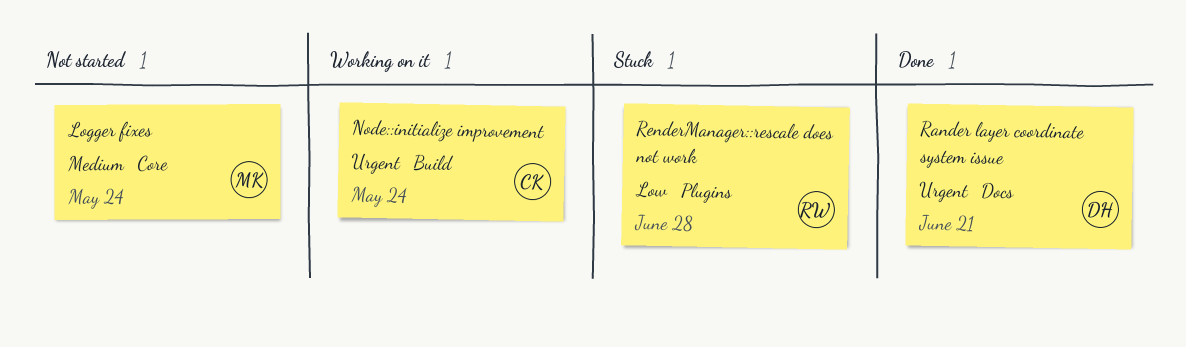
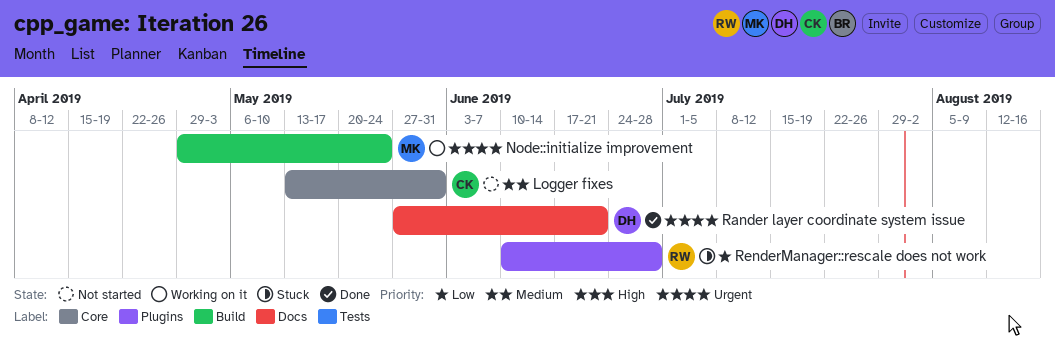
Logger fixes, owner: MK -> CK
Logger fixes, due: May 24 -> May 31
Node::initialize improvement, owner: CK -> MK

